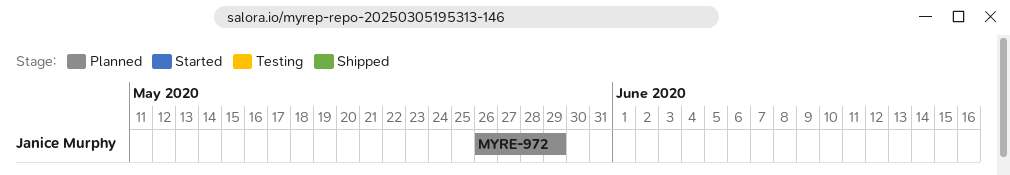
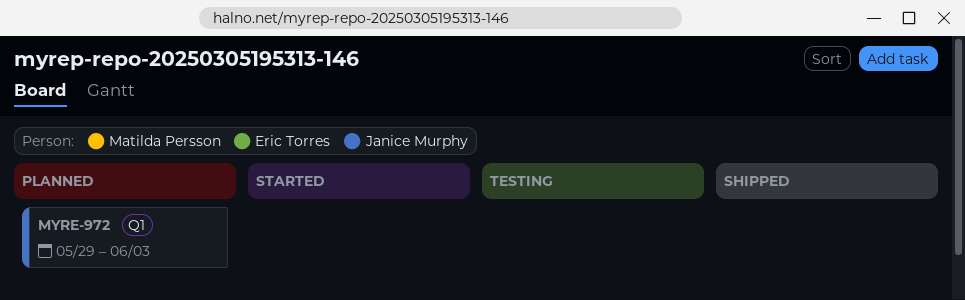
MYRE-972, start: May 26 -> May 29
MYRE-972, due: May 29 -> Jun 3

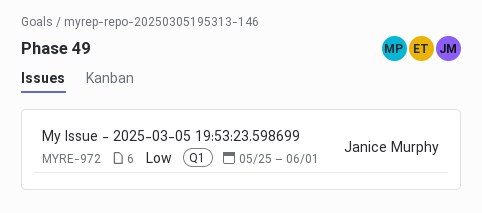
MYRE-972, start: May 29 -> May 25
MYRE-972, due: Jun 3 -> Jun 1

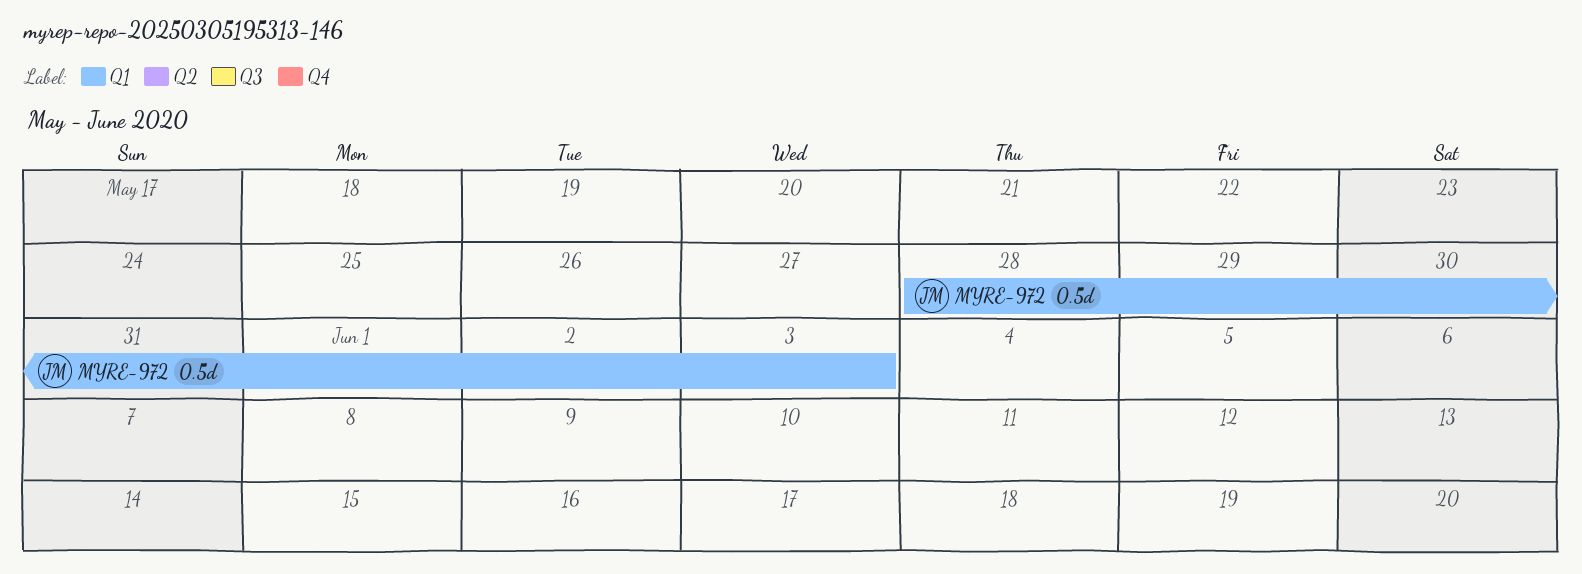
MYRE-972, start: May 25 -> May 28
MYRE-972, due: Jun 1 -> Jun 3

